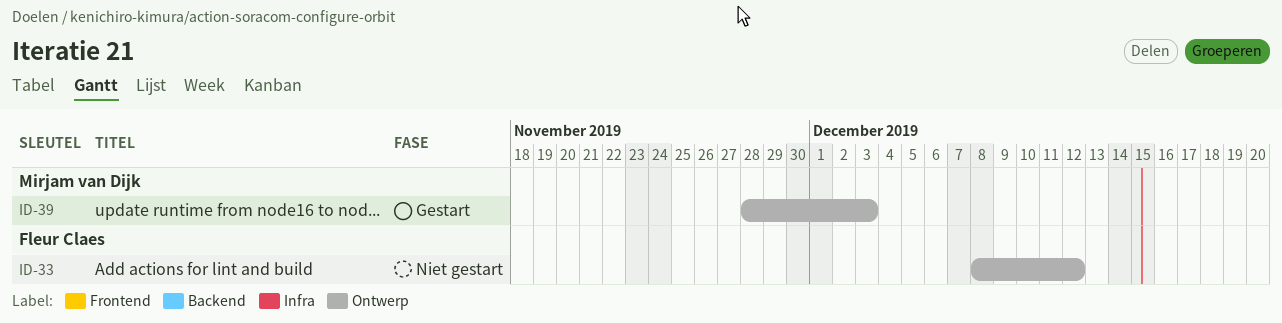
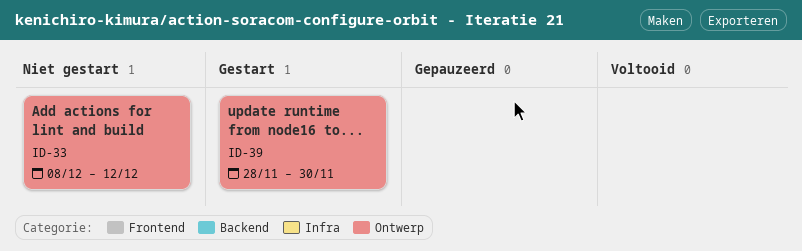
ID-39, due: Dec 3 -> Nov 30

